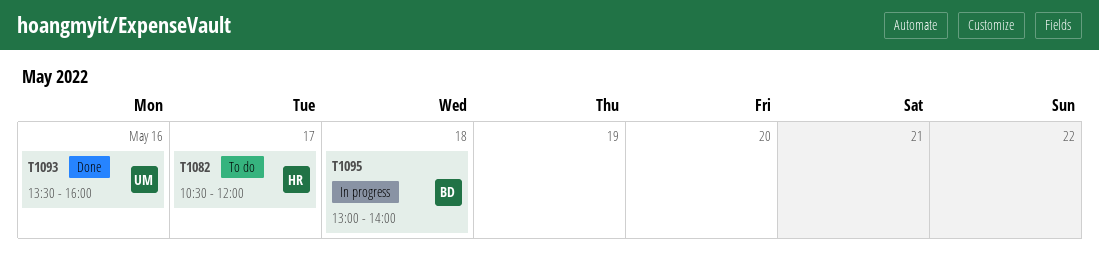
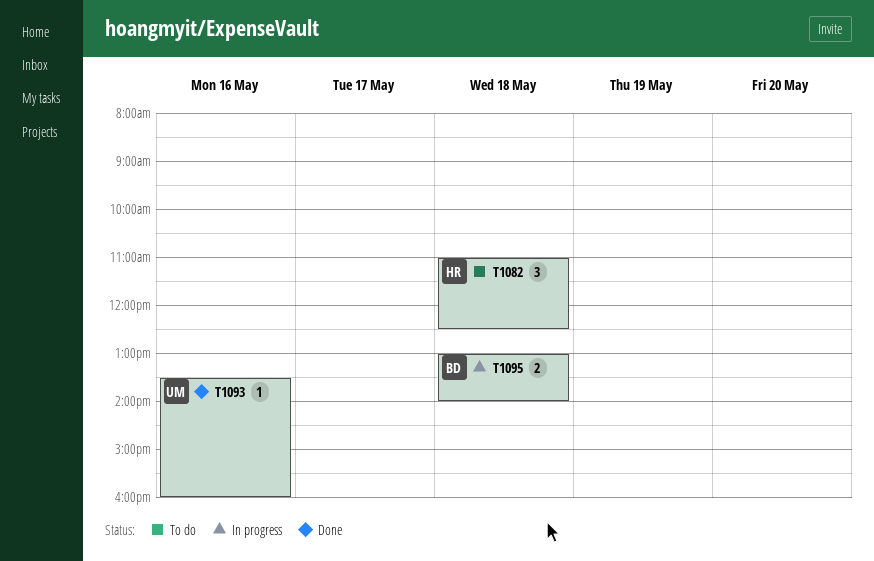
T1082, day: May 17 -> May 18
T1082, begins: 10:30 -> 11:00
T1082, ends: 12:00 -> 12:30

